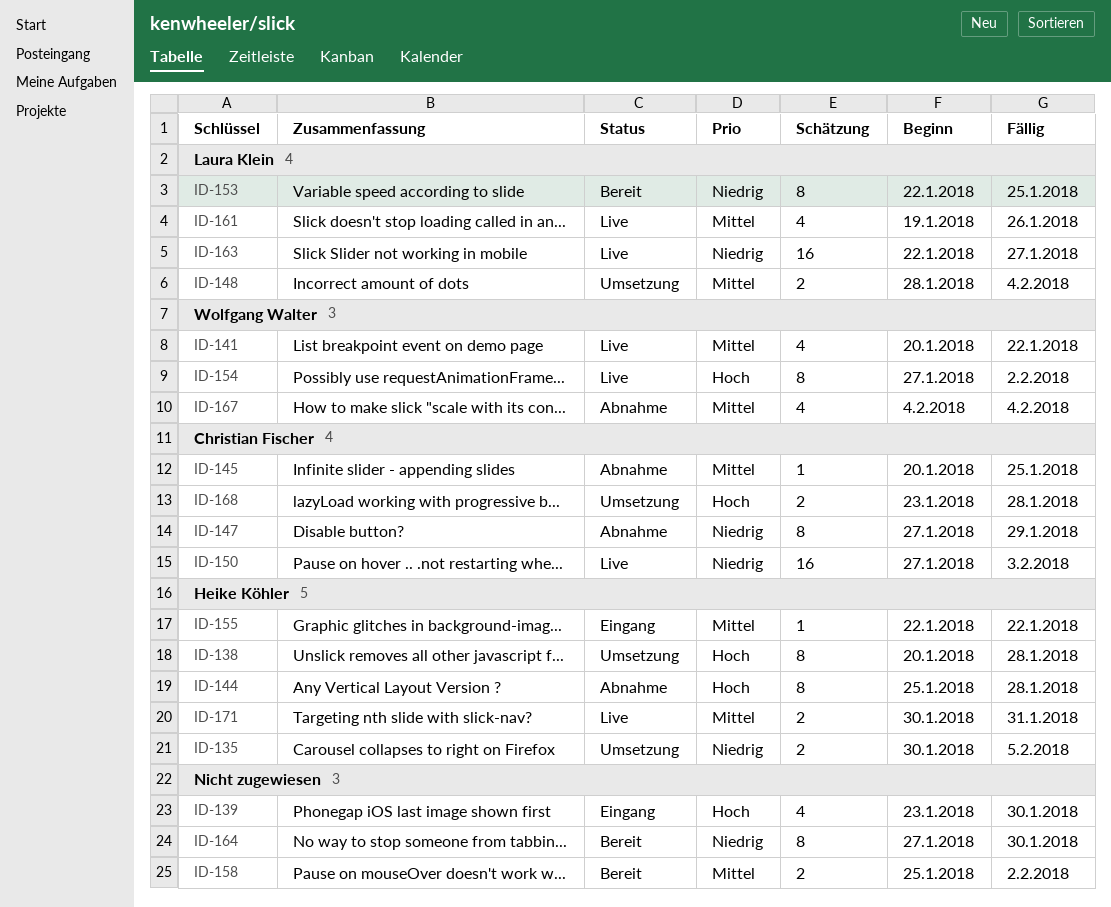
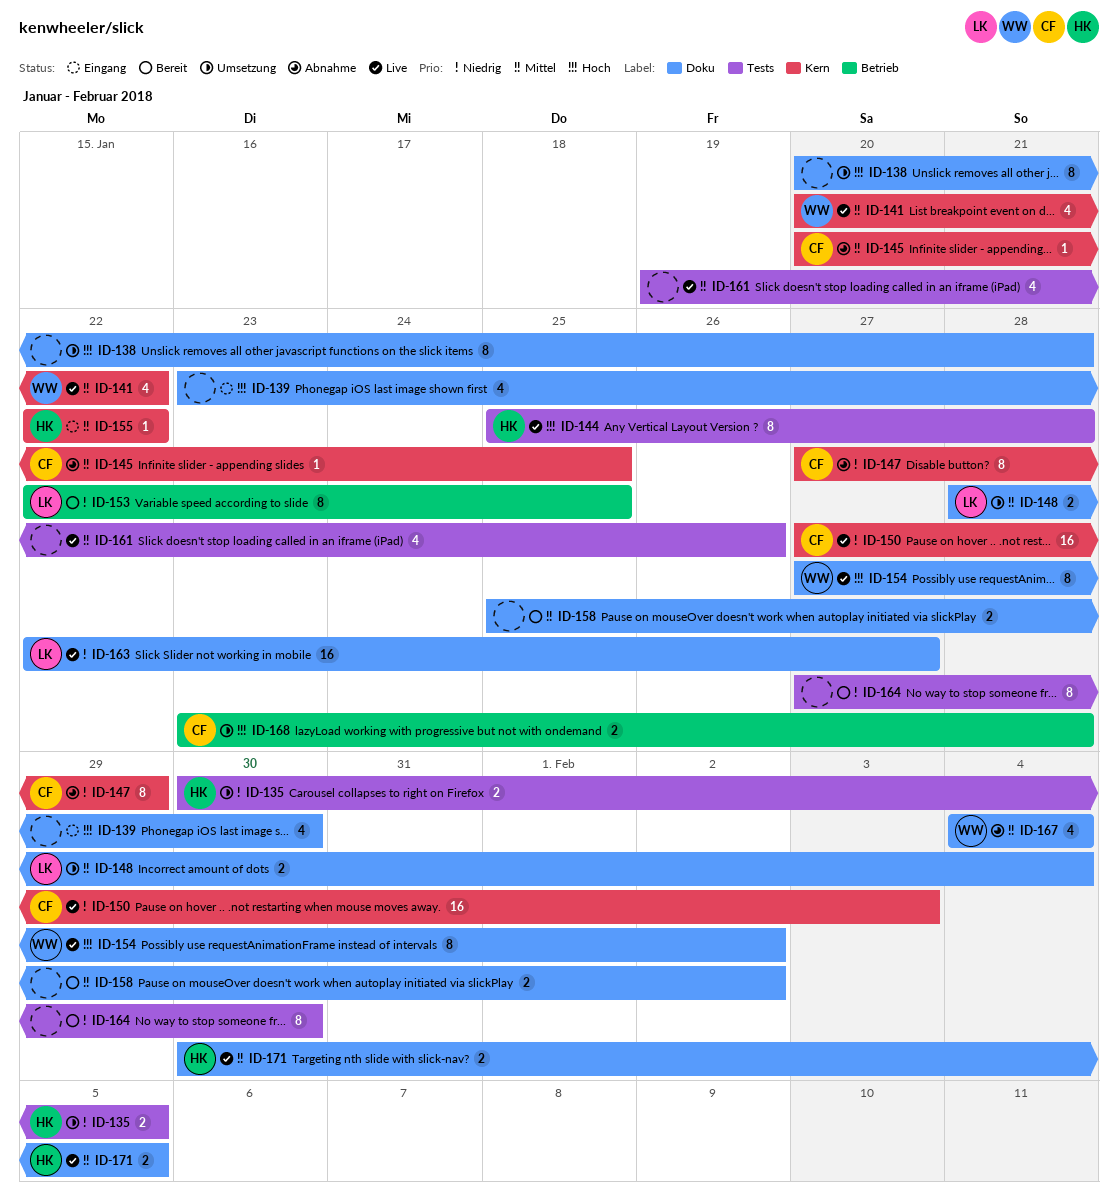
ID-138, owner: Heike Köhler -> none
ID-144, status: Abnahme -> Live
ID-161, owner: Laura Klein -> none
ID-171, due: Jan 31 -> Feb 5

